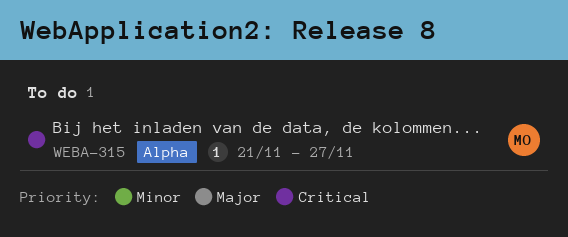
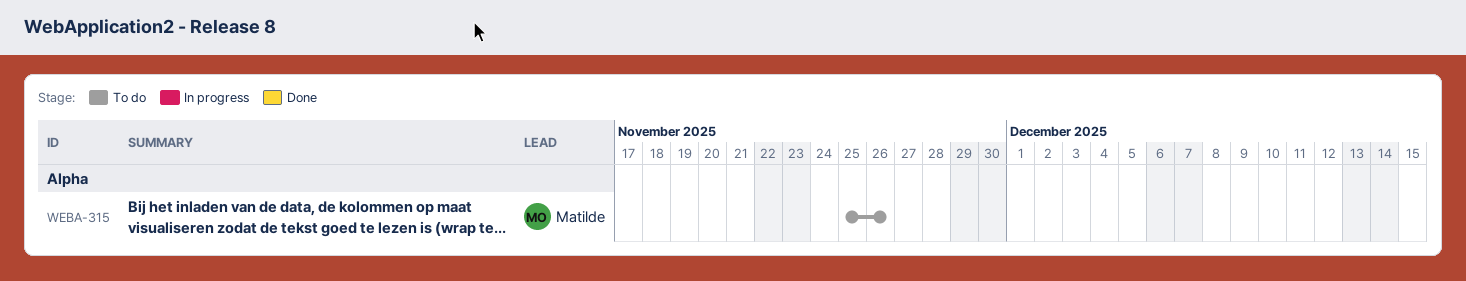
WEBA-315, start: Nov 21 -> Nov 25
WEBA-315, due: Nov 27 -> Nov 26

